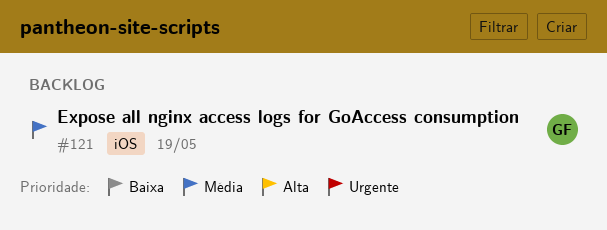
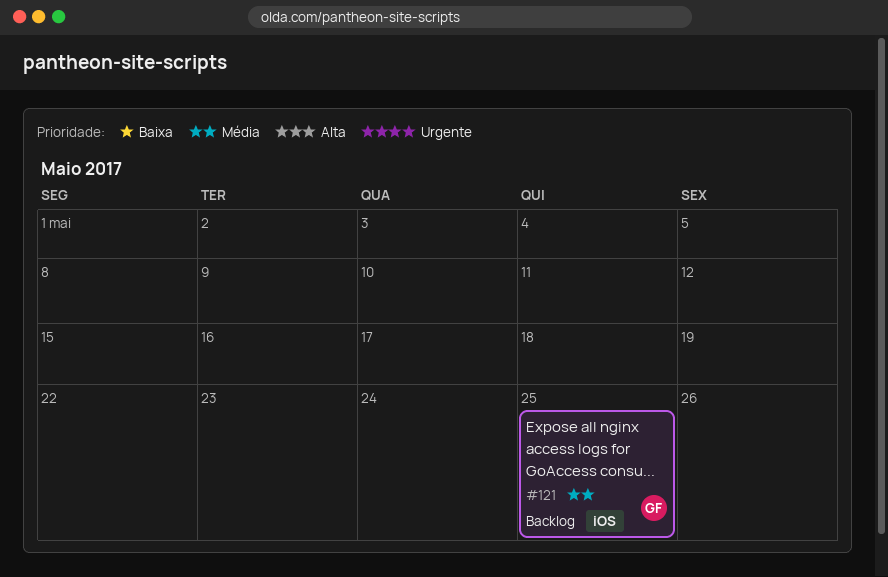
#121, due: May 19 -> May 25

